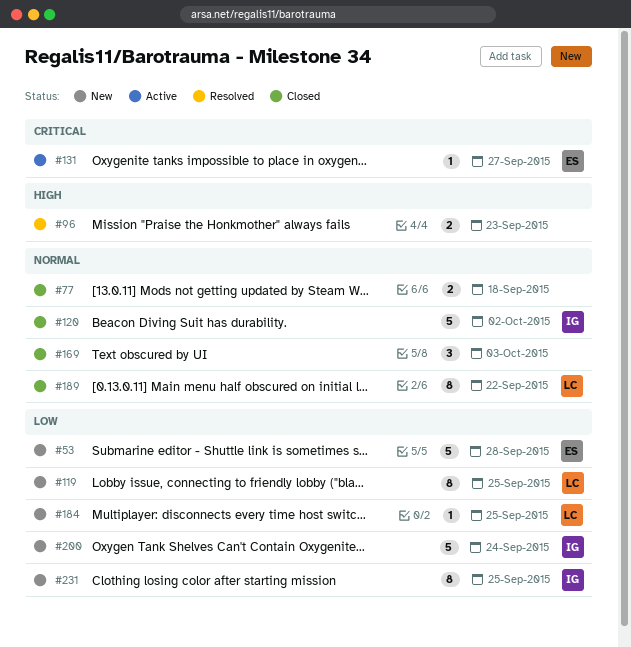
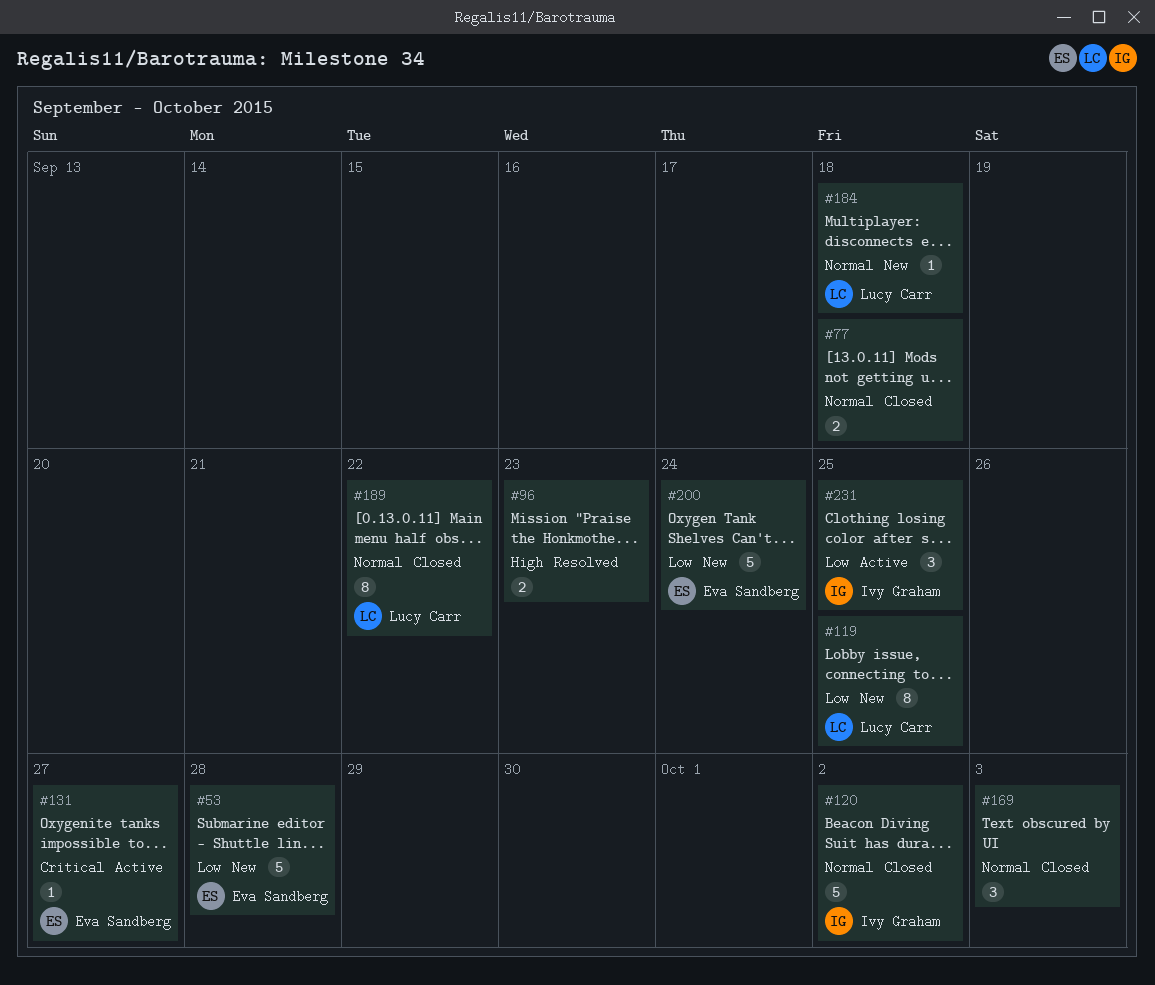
#184, priority: Low -> Normal
#184, due: Sep 25 -> Sep 18
#200, owner: Ivy Graham -> Eva Sandberg
#231, status: New -> Active
#231, estimate: 8 -> 3

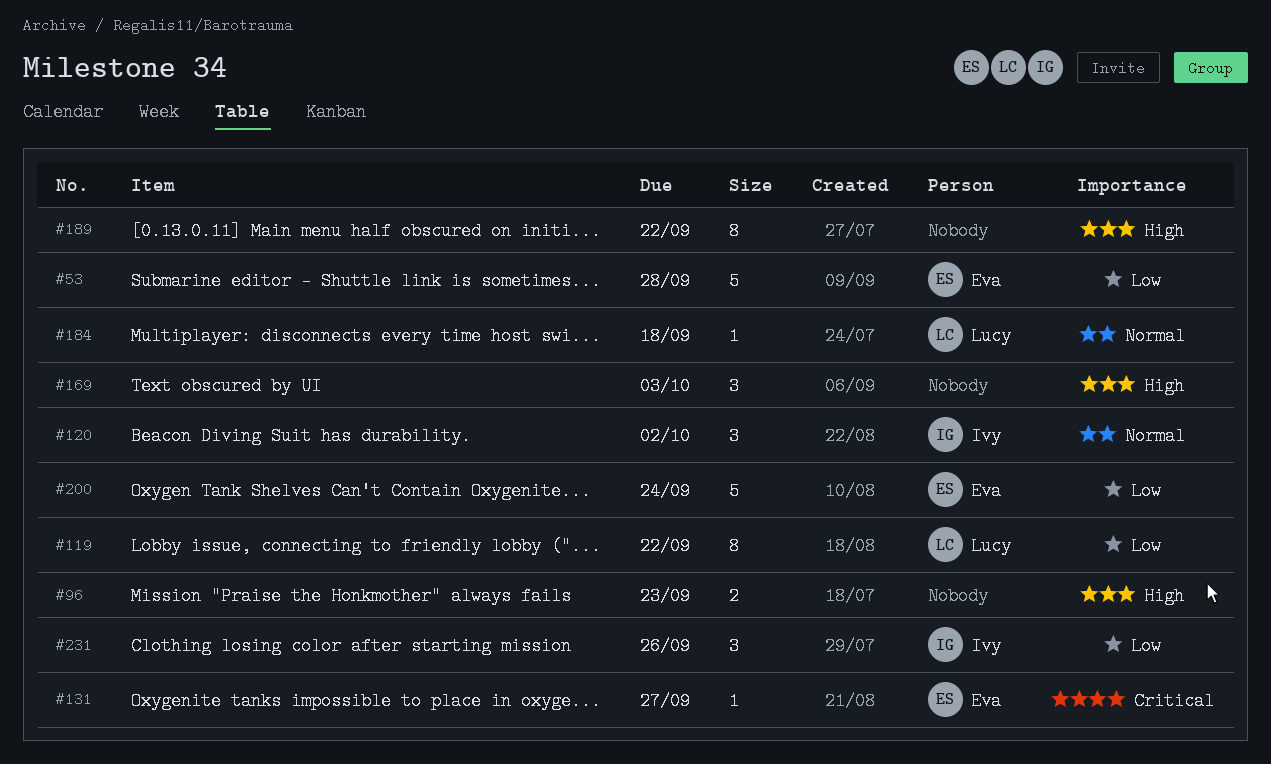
#77: present -> none
#119, due: Sep 25 -> Sep 22
#120, estimate: 5 -> 3
#169, priority: Normal -> High
#189, owner: Lucy Carr -> none
#189, priority: Normal -> High
#231, due: Sep 25 -> Sep 26

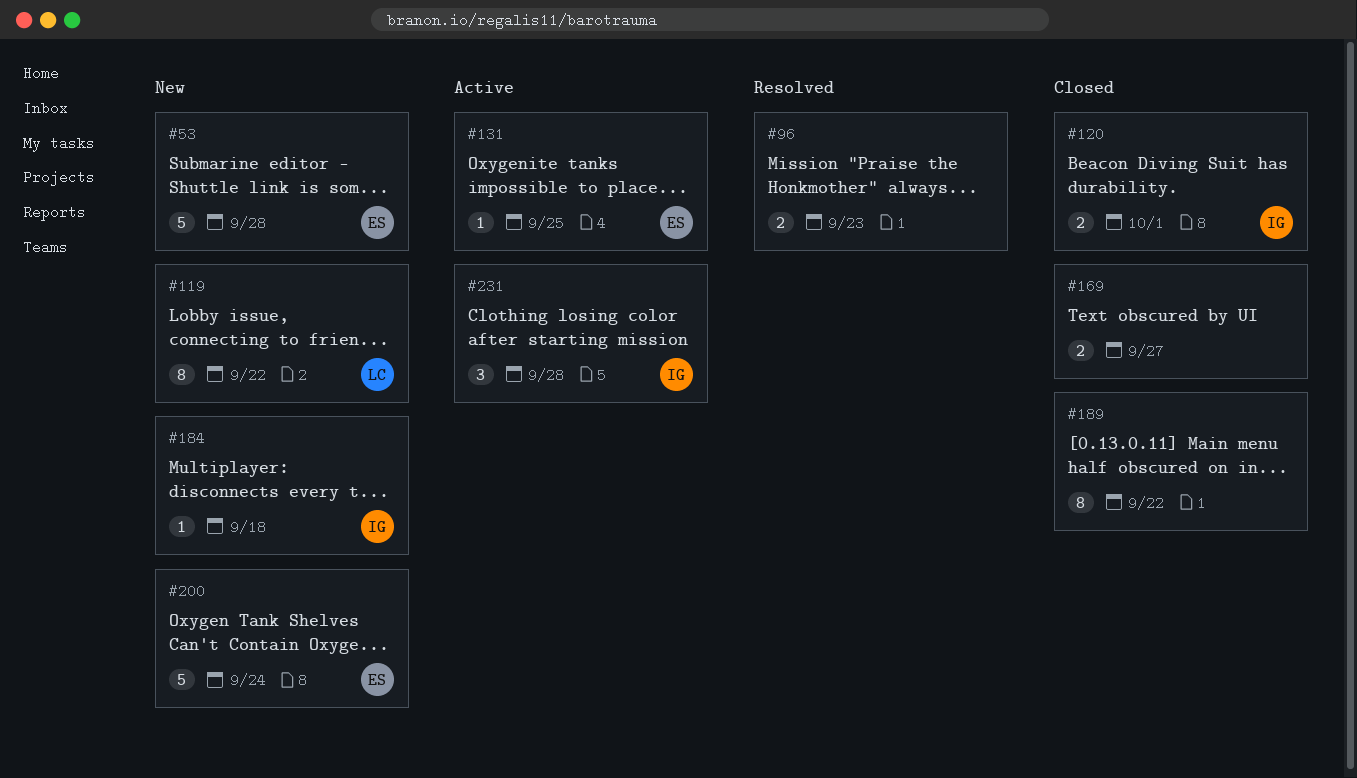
#120, estimate: 3 -> 2
#120, due: Oct 2 -> Oct 1
#131, due: Sep 27 -> Sep 25
#169, estimate: 3 -> 2
#169, due: Oct 3 -> Sep 27
#184, owner: Lucy -> Ivy
#231, due: Sep 26 -> Sep 28

